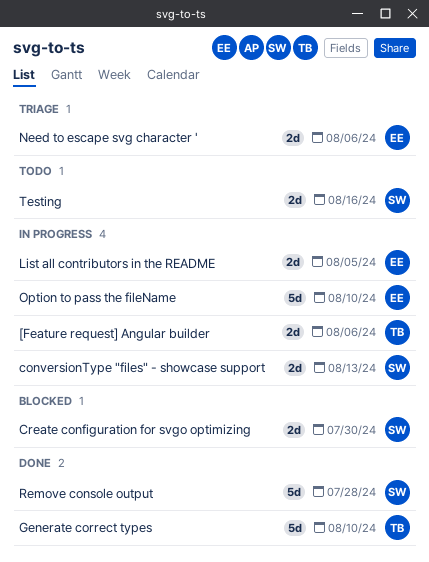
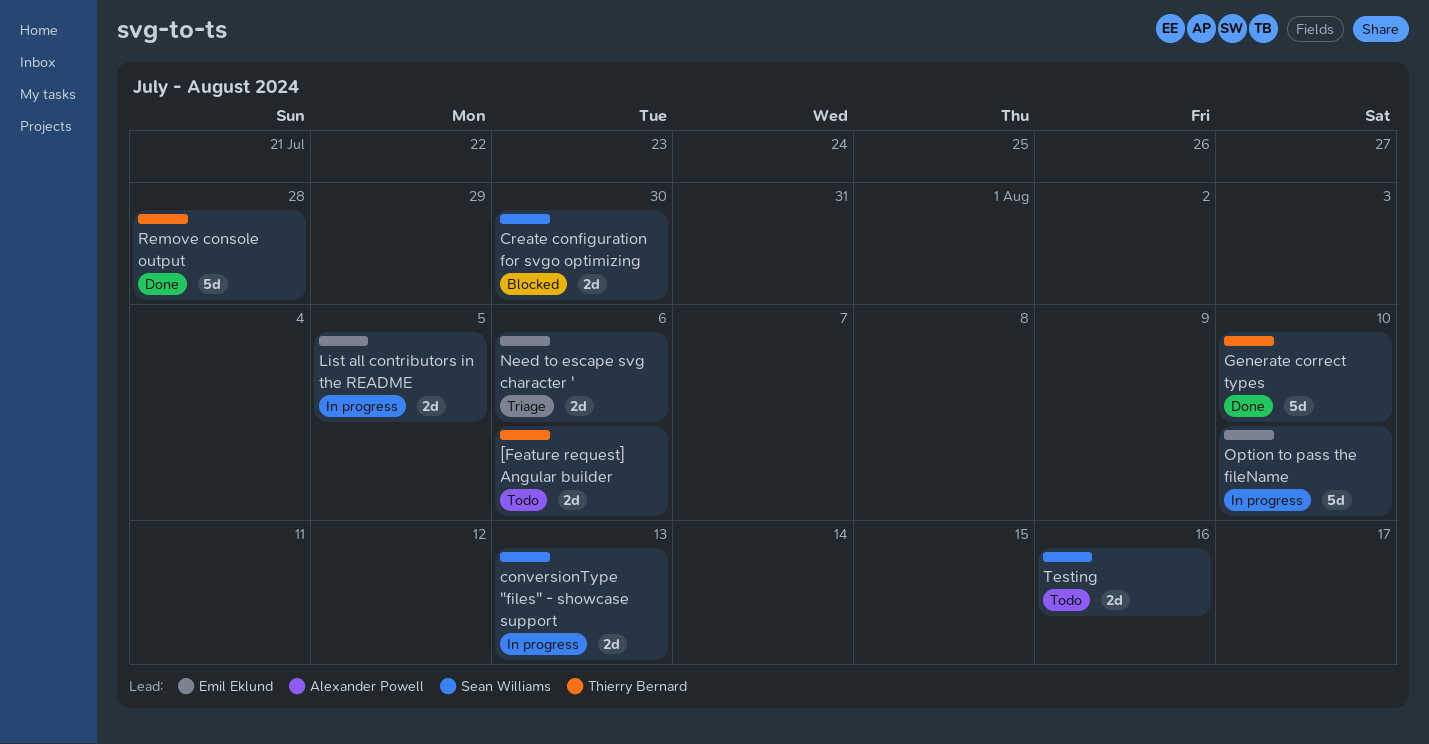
[Feature request] Angular builder, status: In progress -> Todo
Remove console output, owner: Sean Williams -> Thierry Bernard

